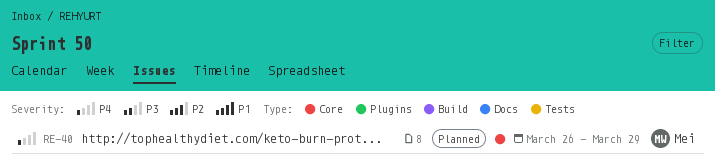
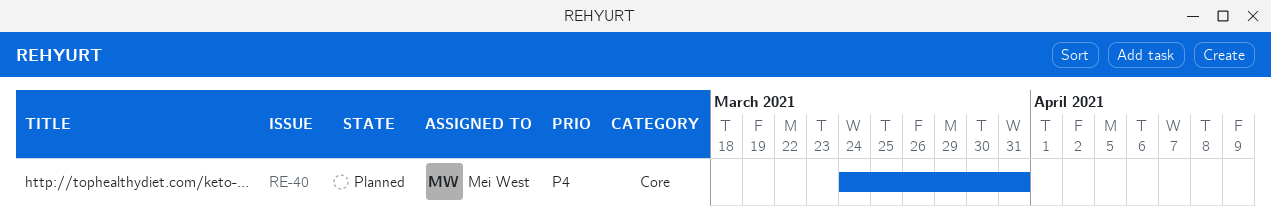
RE-40, start: Mar 26 -> Mar 24
RE-40, due: Mar 29 -> Mar 31

